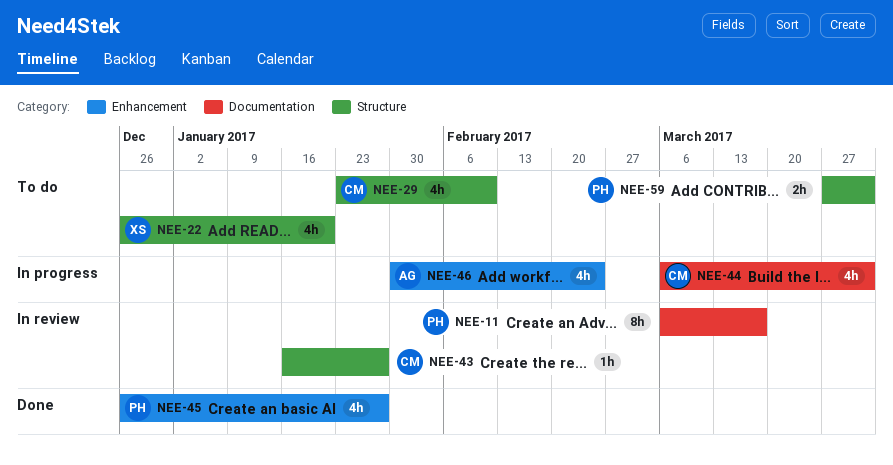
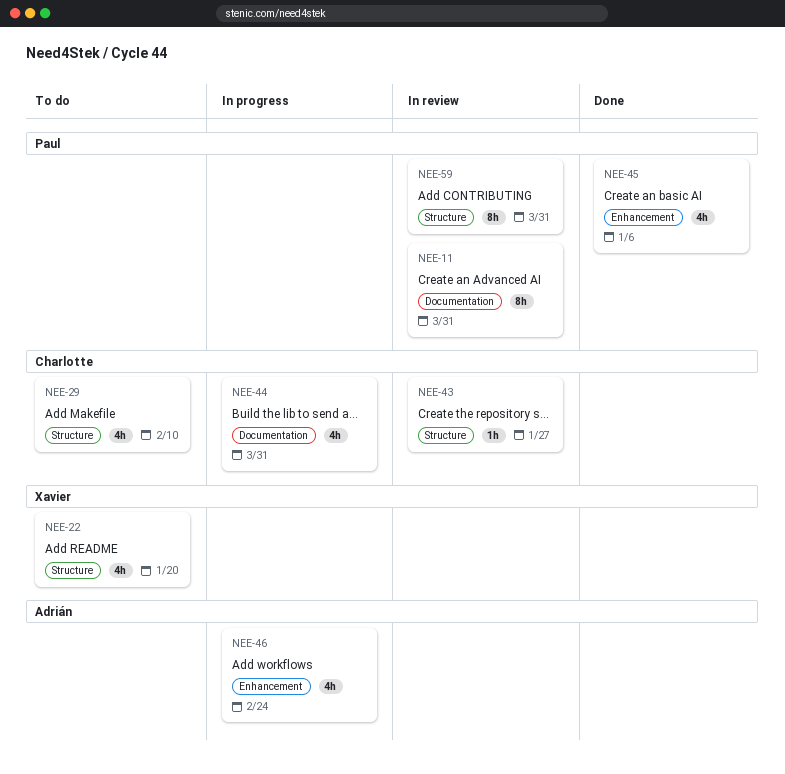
NEE-11, due: Mar 17 -> Mar 31
NEE-45, due: Jan 27 -> Jan 6
NEE-59, status: To do -> In review
NEE-59, estimate: 2h -> 8h

